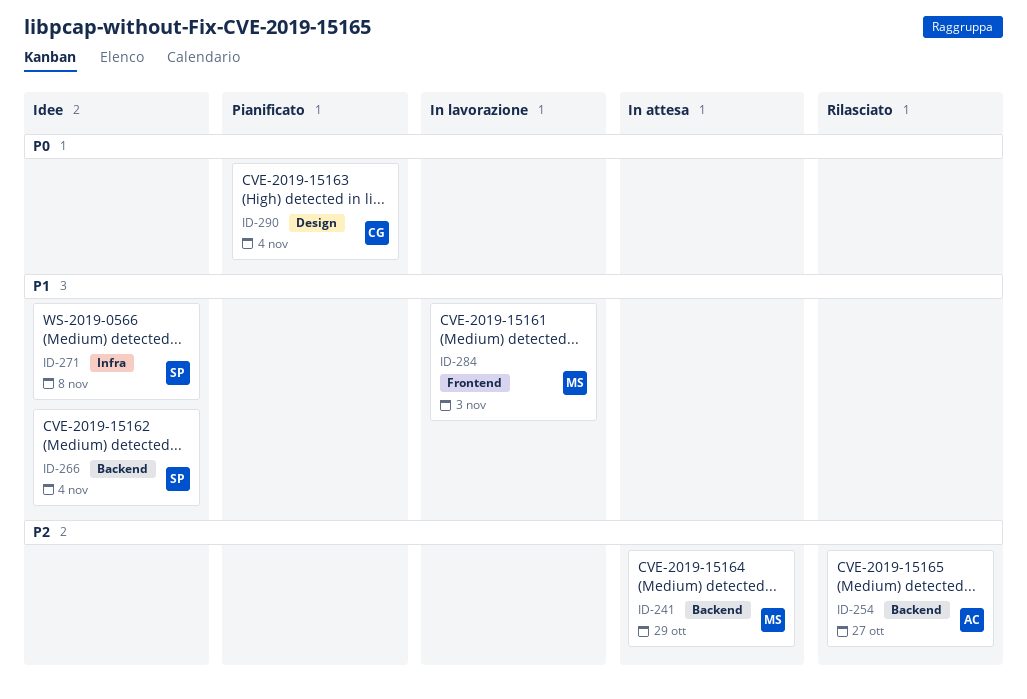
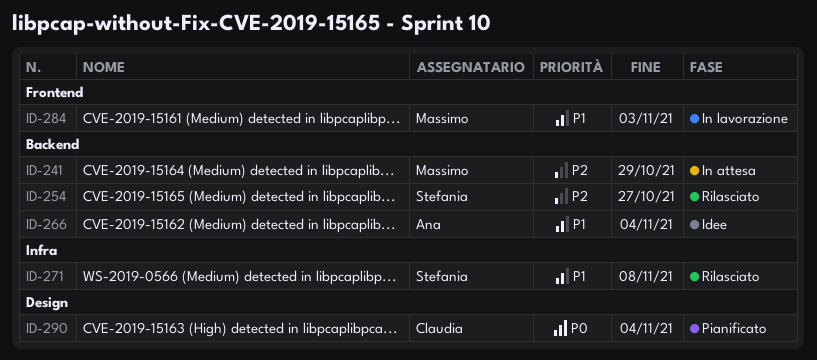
ID-254, owner: Ana -> Stefania
ID-266, owner: Stefania -> Ana
ID-271, status: Idee -> Rilasciato

